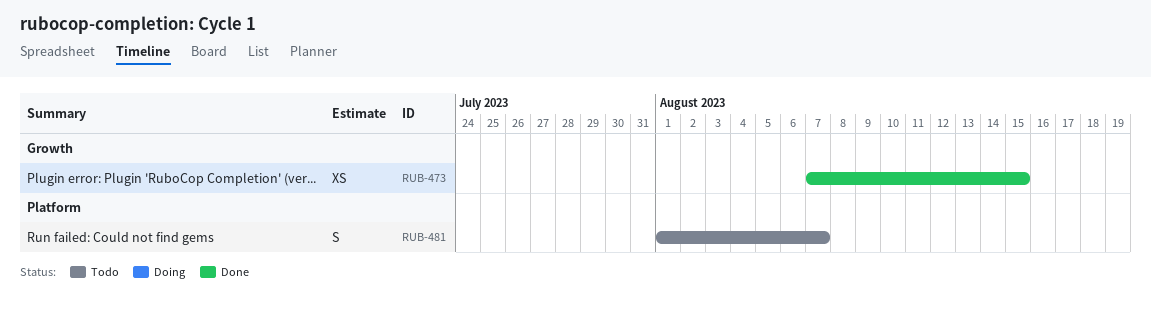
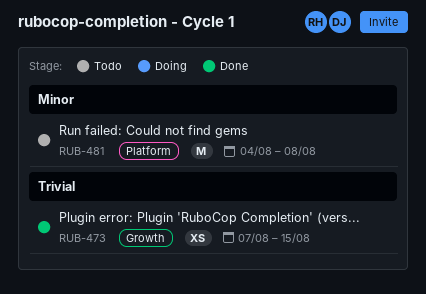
RUB-481, estimate: S -> M
RUB-481, start: Aug 1 -> Aug 4
RUB-481, due: Aug 7 -> Aug 8

